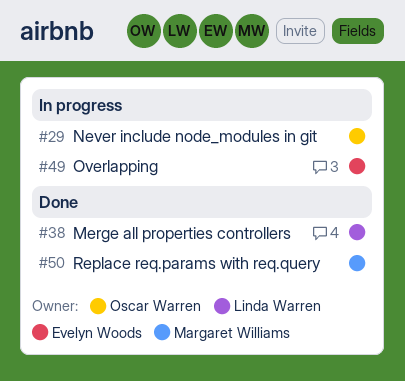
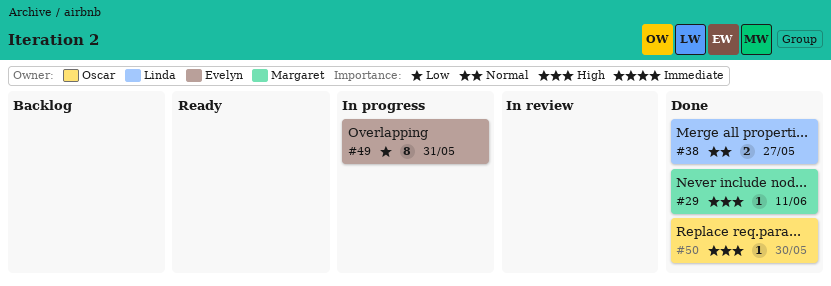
#29, status: In progress -> Done
#29, owner: Oscar Warren -> Margaret Williams
#50, owner: Margaret Williams -> Oscar Warren

